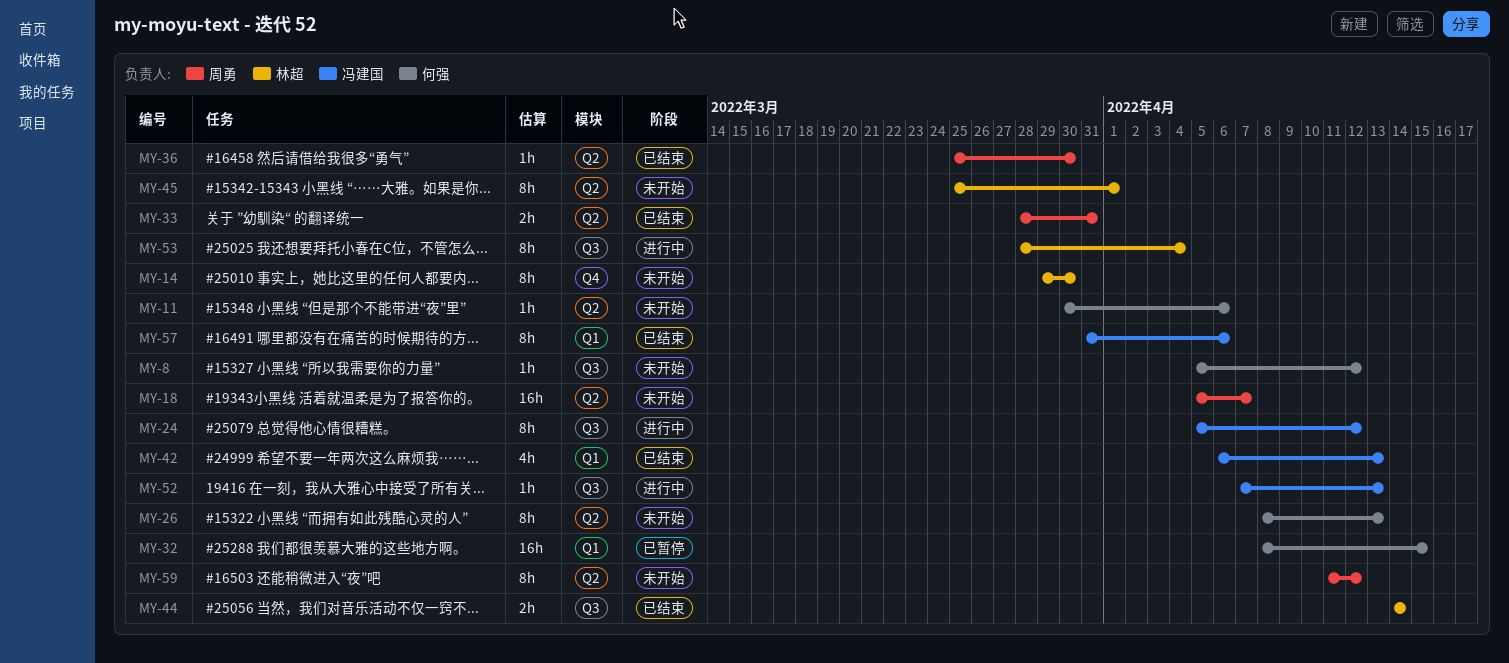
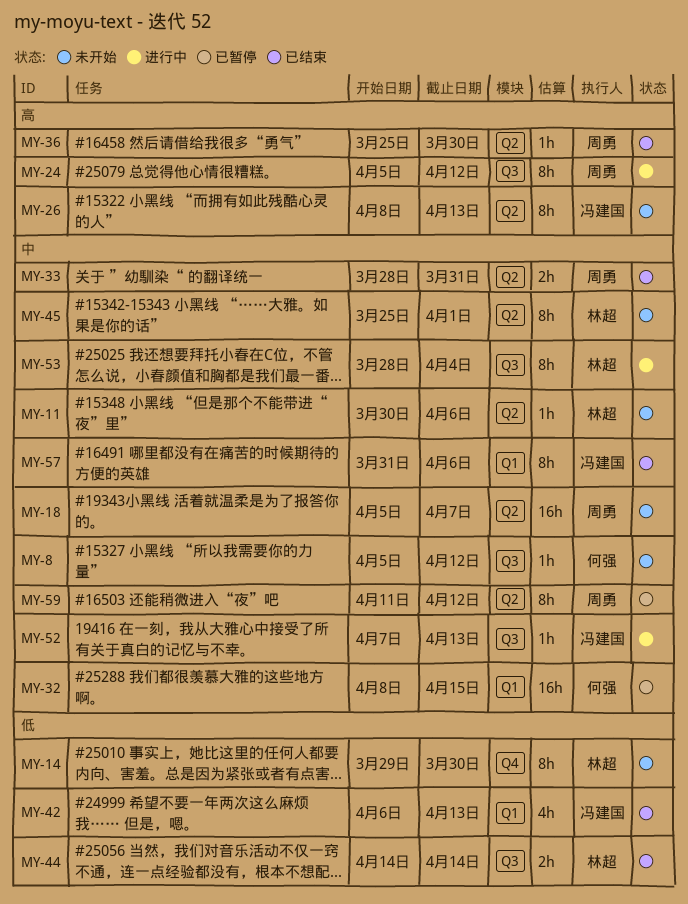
MY-11, owner: 何强 -> 林超
MY-24, owner: 冯建国 -> 周勇
MY-26, owner: 何强 -> 冯建国
MY-59, status: 未开始 -> 已暂停

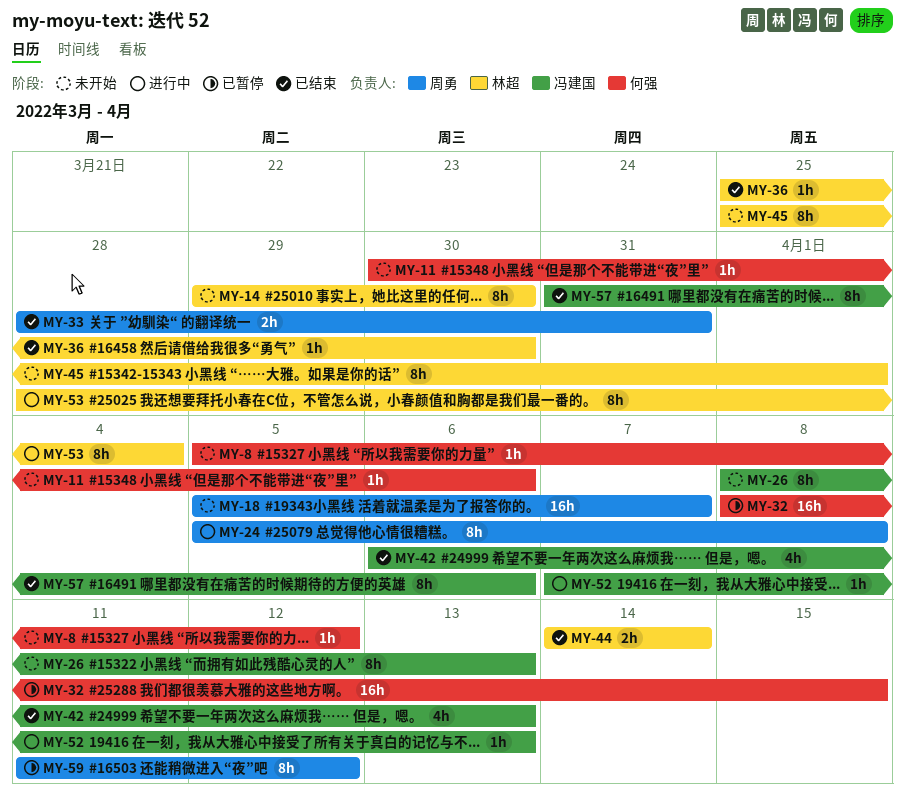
MY-11, owner: 林超 -> 何强
MY-24, due: Apr 12 -> Apr 8
MY-36, owner: 周勇 -> 林超

